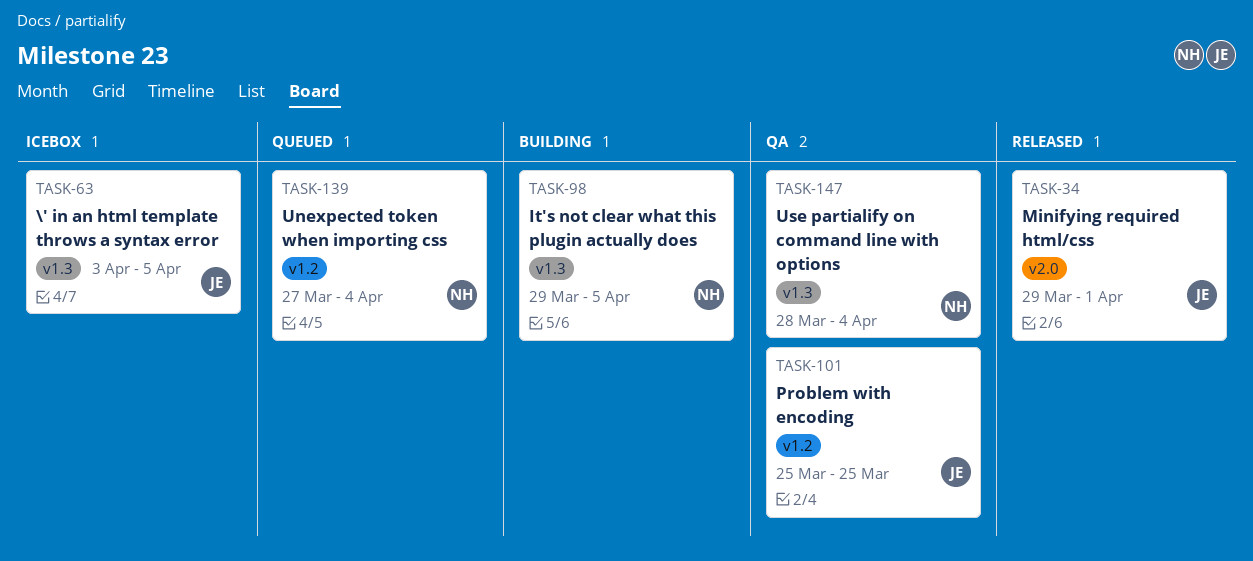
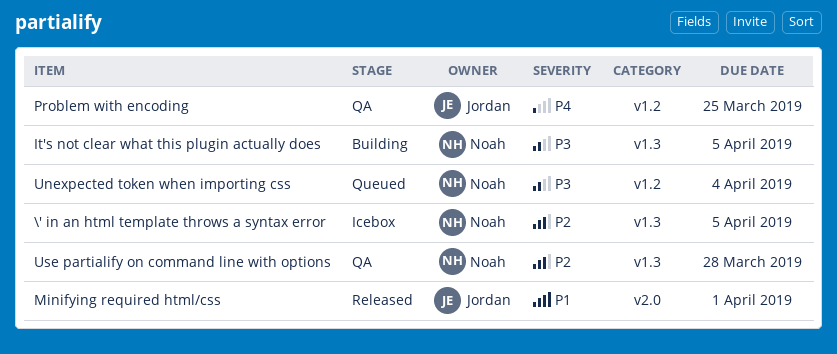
\' in an html template throws a syntax error, owner: Jordan -> Noah
Use partialify on command line with options, due: Apr 4 -> Mar 28

